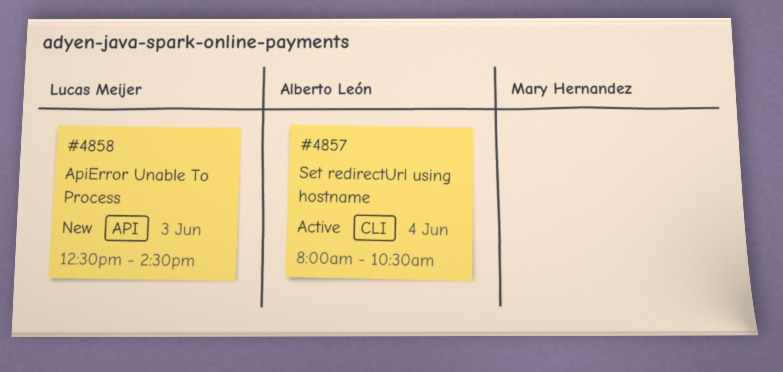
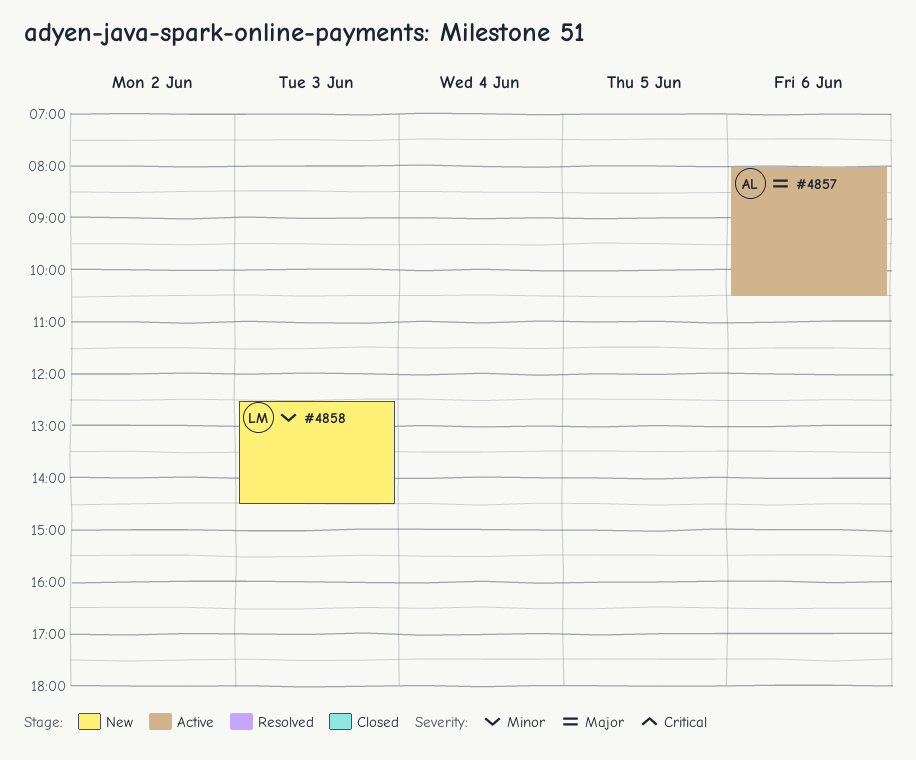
#4857, day: Jun 4 -> Jun 6

